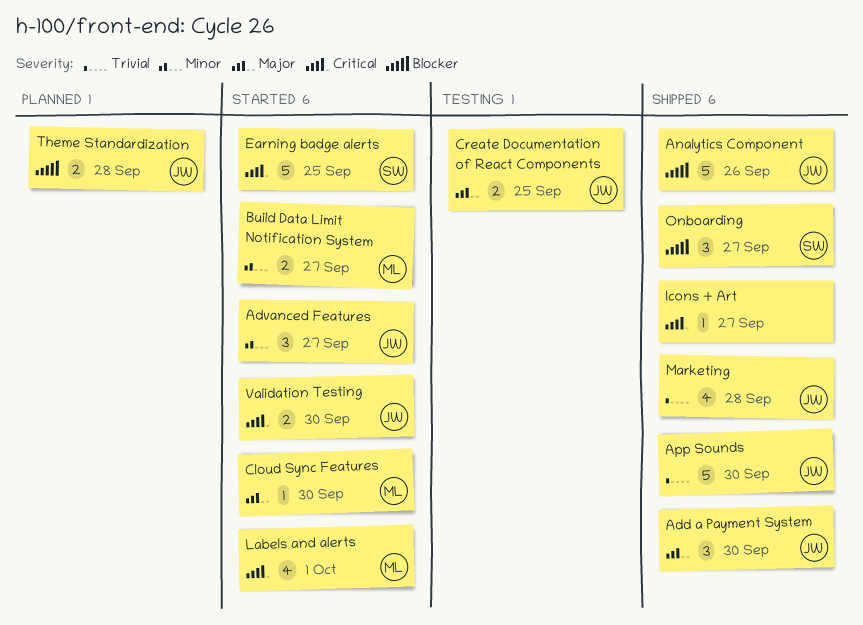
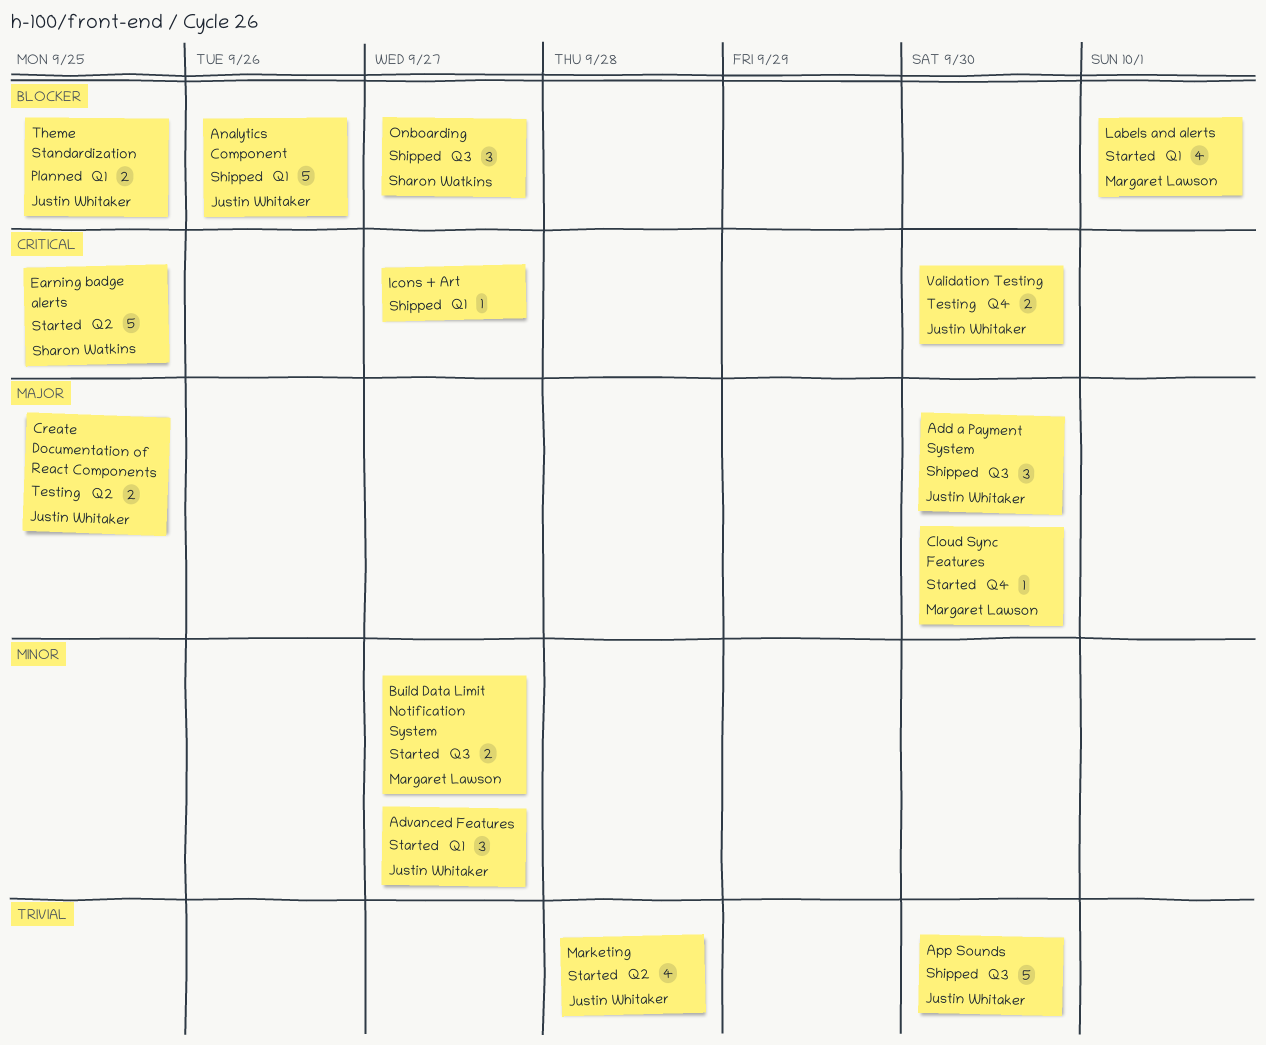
Labels and alerts, priority: Critical -> Blocker
Marketing, status: Shipped -> Started
Theme Standardization, due: Sep 28 -> Sep 25
Validation Testing, status: Started -> Testing

